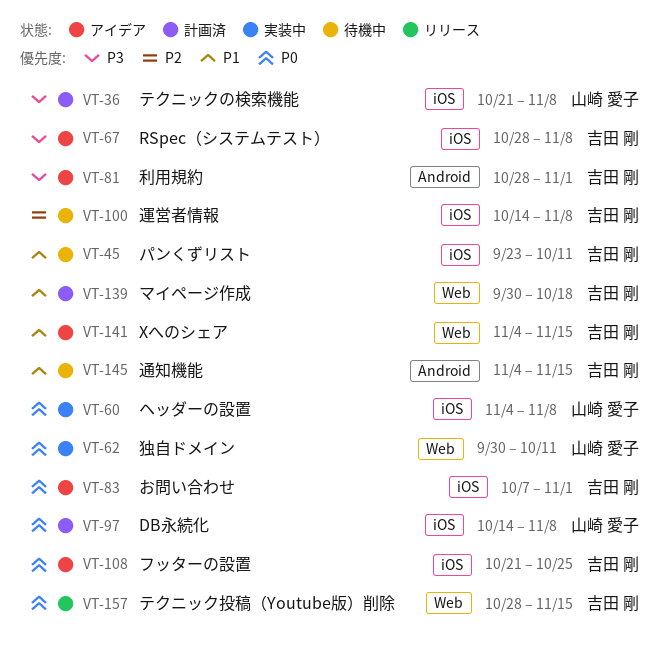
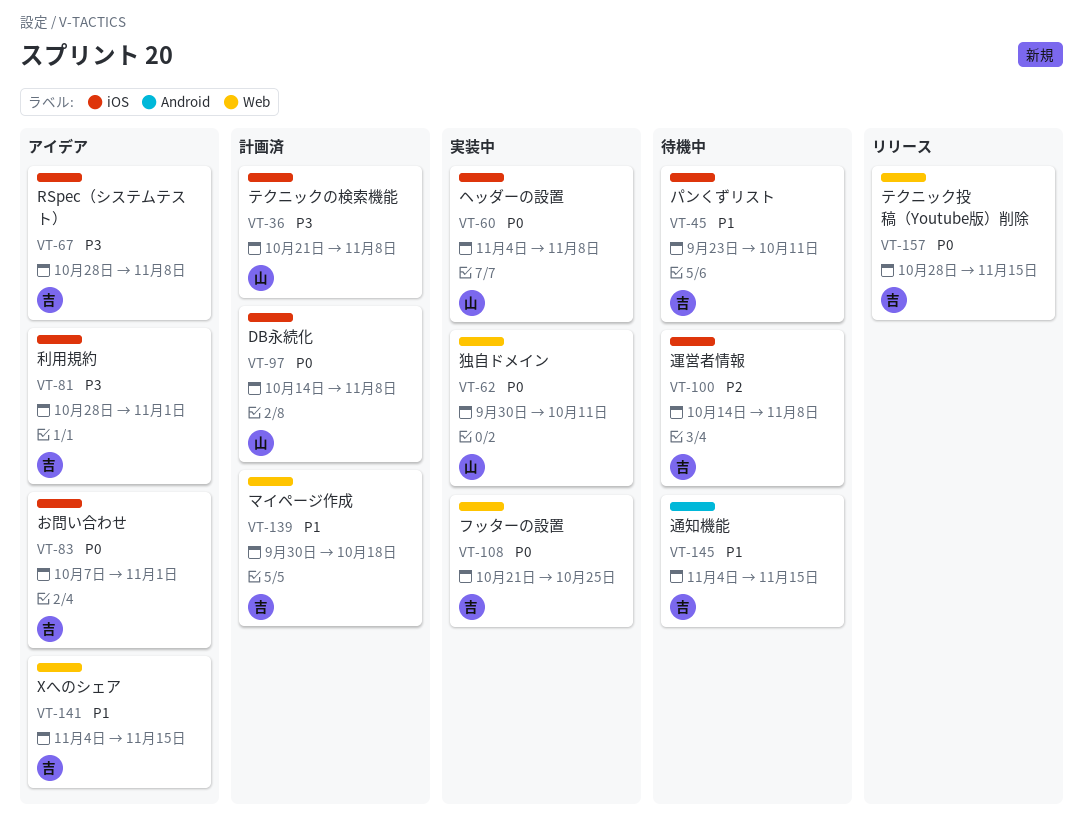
VT-81, label: Android -> iOS
VT-108, status: アイデア -> 実装中
VT-108, label: iOS -> Web

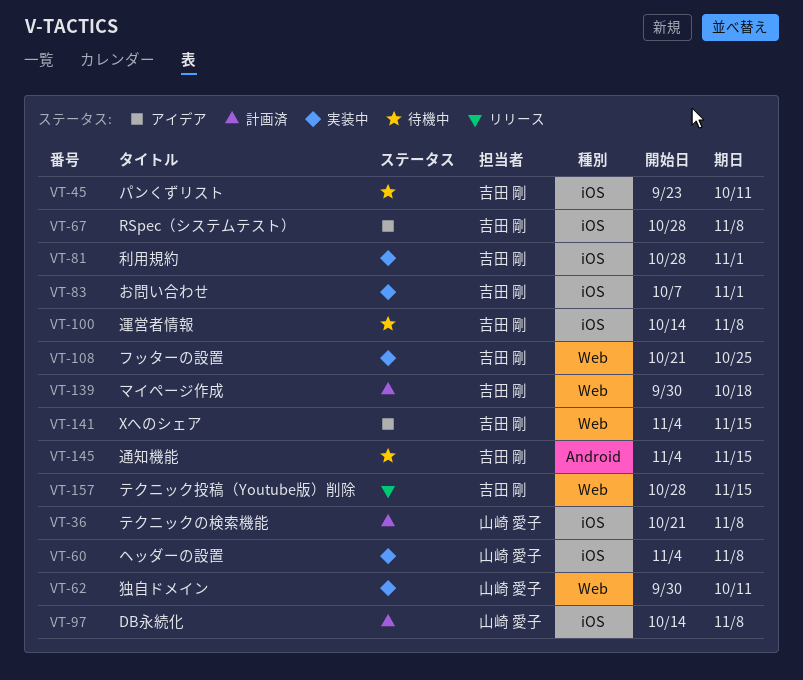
VT-81, status: アイデア -> 実装中
VT-83, status: アイデア -> 実装中

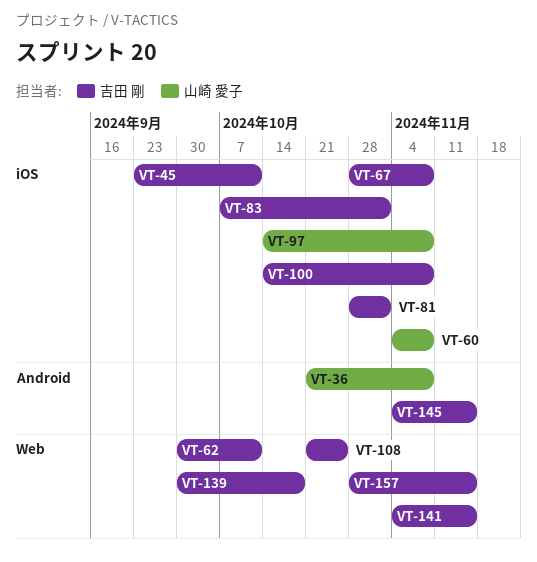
VT-36, label: iOS -> Android
VT-62, owner: 山崎 愛子 -> 吉田 剛

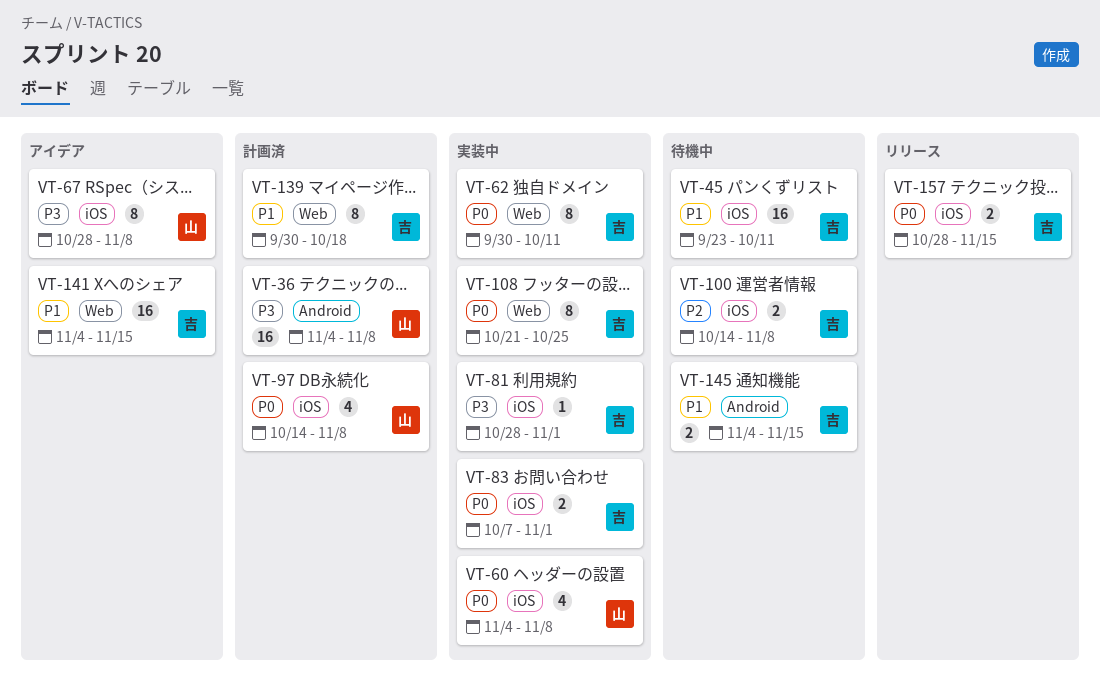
VT-36, start: Oct 21 -> Nov 4
VT-67, owner: 吉田 剛 -> 山崎 愛子
VT-157, label: Web -> iOS

